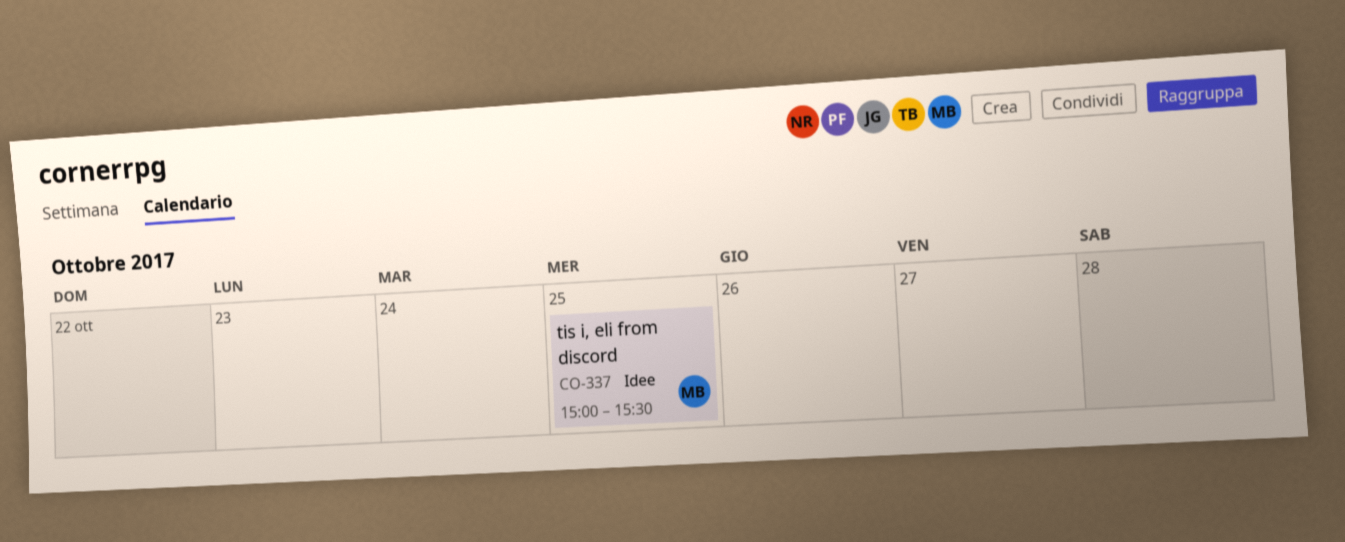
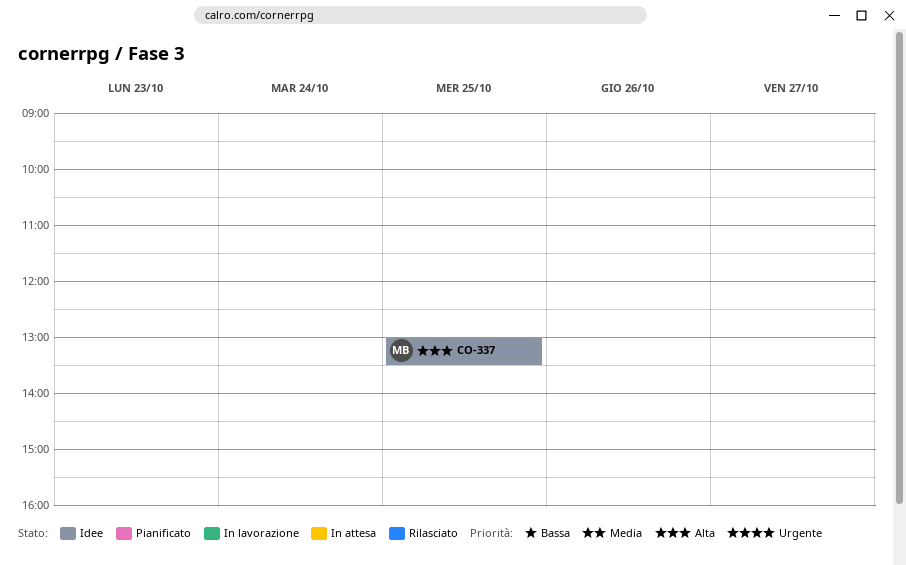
CO-337, begins: 15:00 -> 13:00
CO-337, ends: 15:30 -> 13:30

